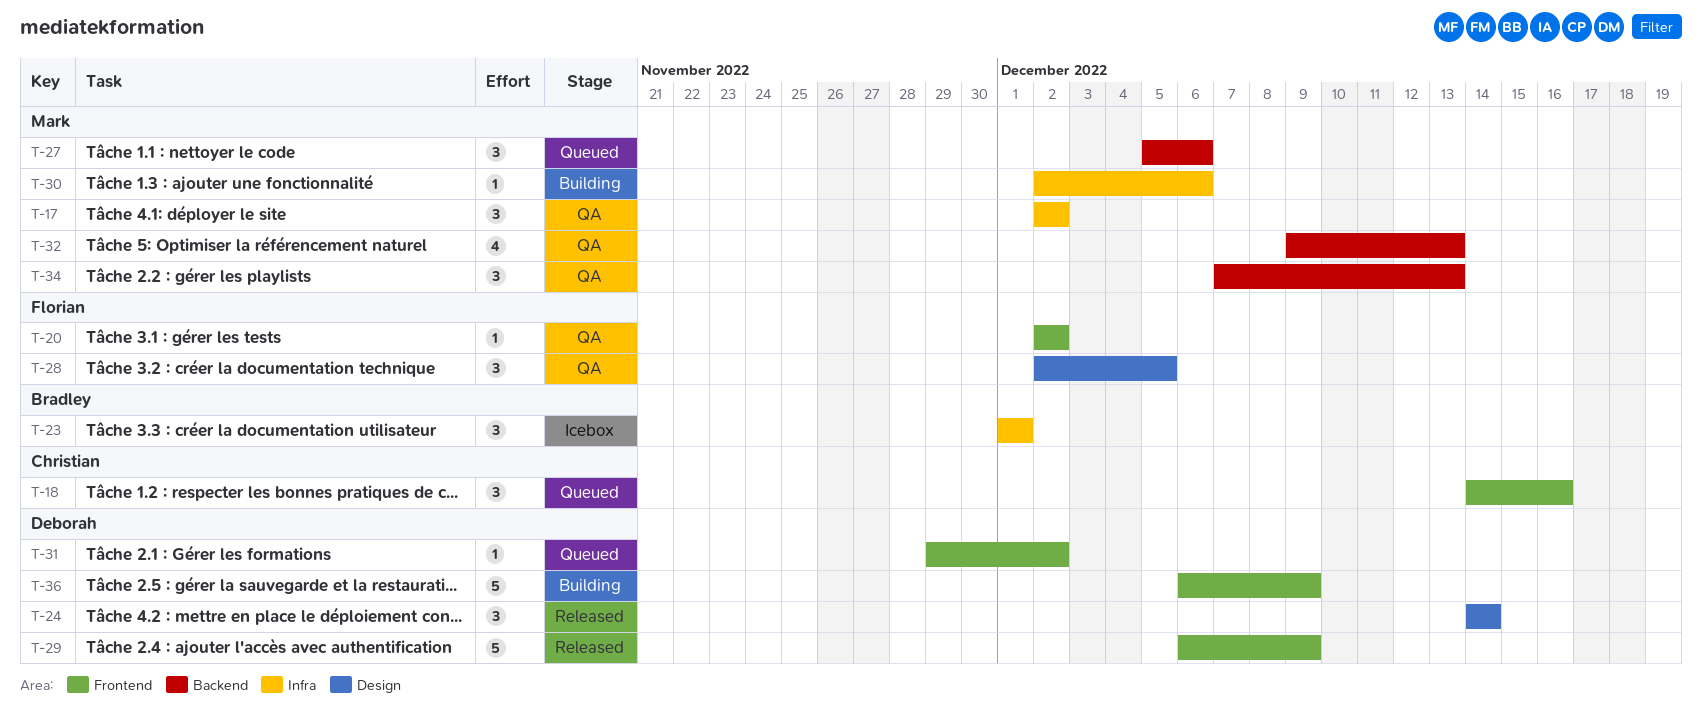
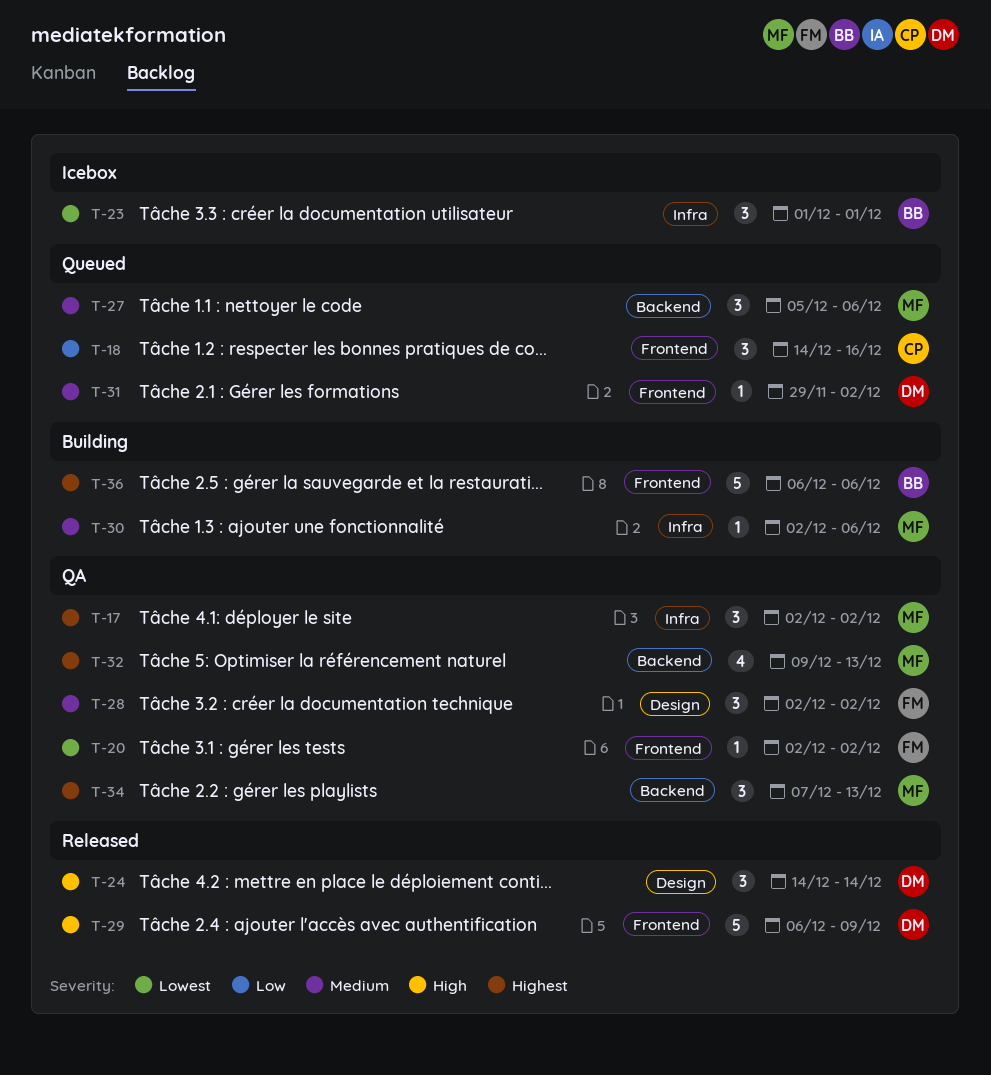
T-28, due: Dec 5 -> Dec 2
T-36, owner: Deborah -> Bradley
T-36, due: Dec 9 -> Dec 6

